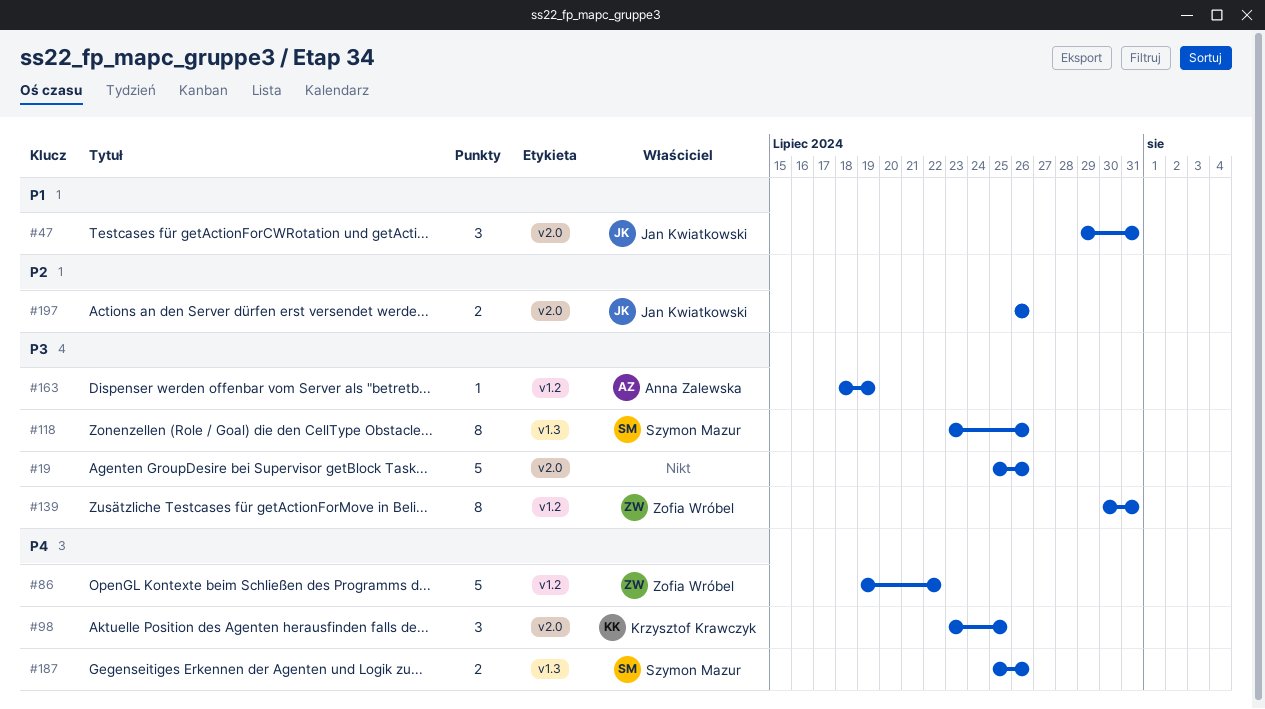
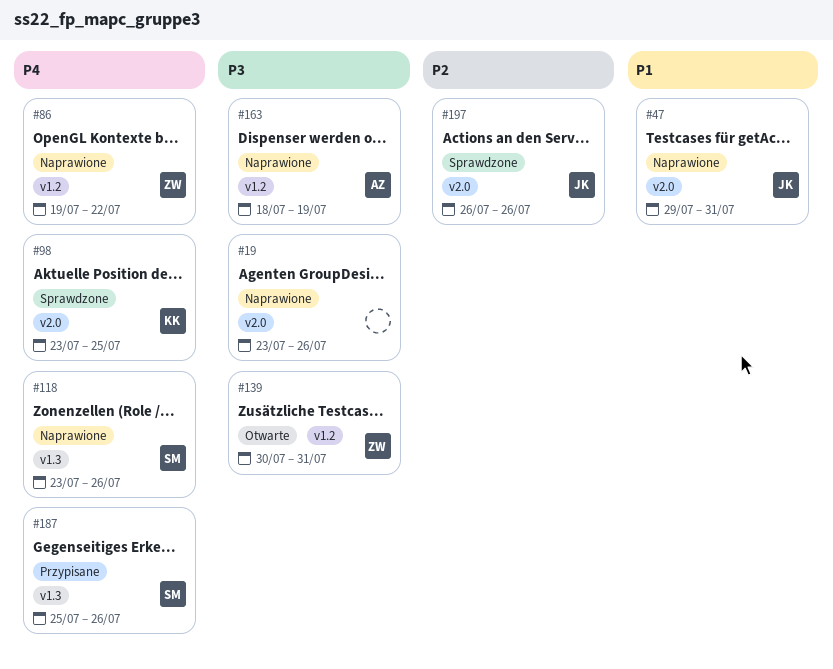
#19, start: Jul 25 -> Jul 23
#118, priority: P3 -> P4

